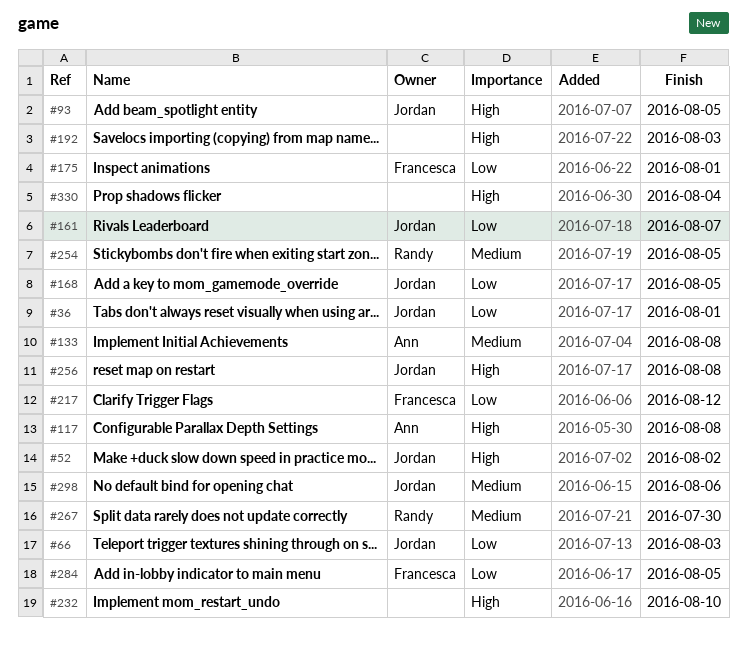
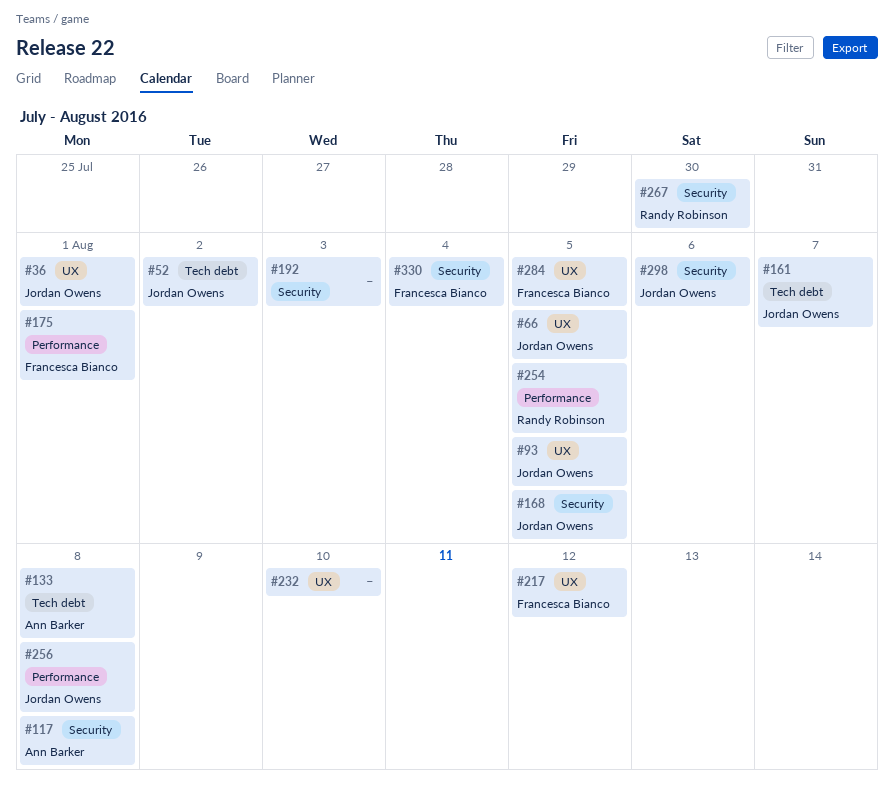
#66, due: Aug 3 -> Aug 5
#330, owner: none -> Francesca Bianco

